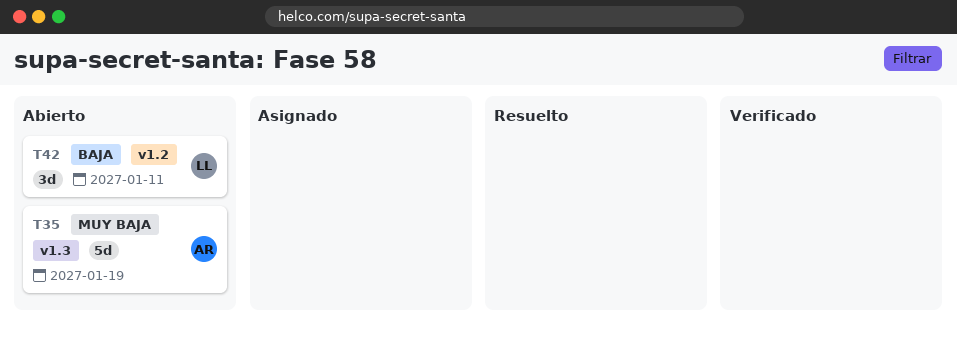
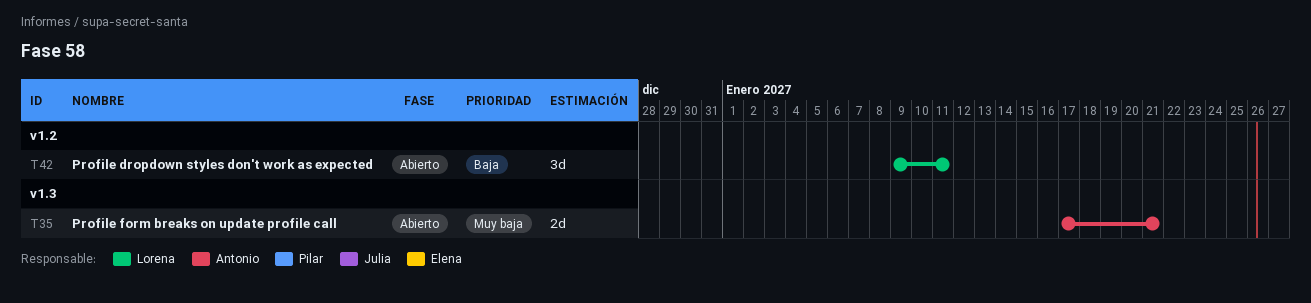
T35, estimate: 5d -> 2d
T35, due: Jan 19 -> Jan 21

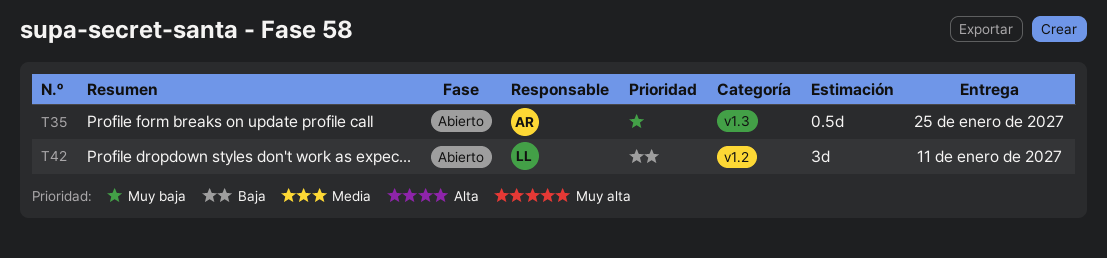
T35, estimate: 2d -> 0.5d
T35, due: Jan 21 -> Jan 25

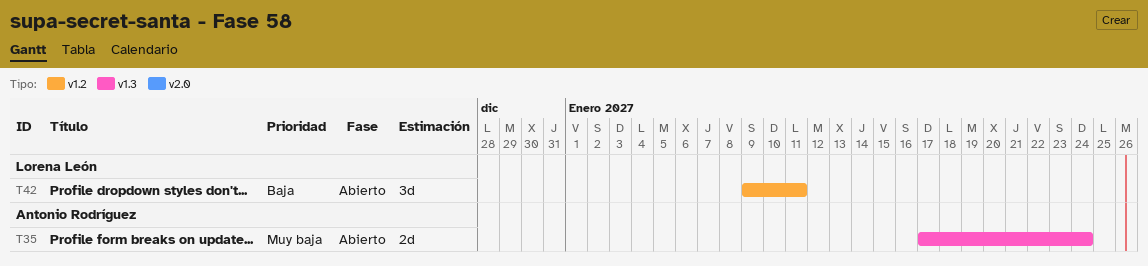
T35, estimate: 0.5d -> 2d
T35, due: Jan 25 -> Jan 24

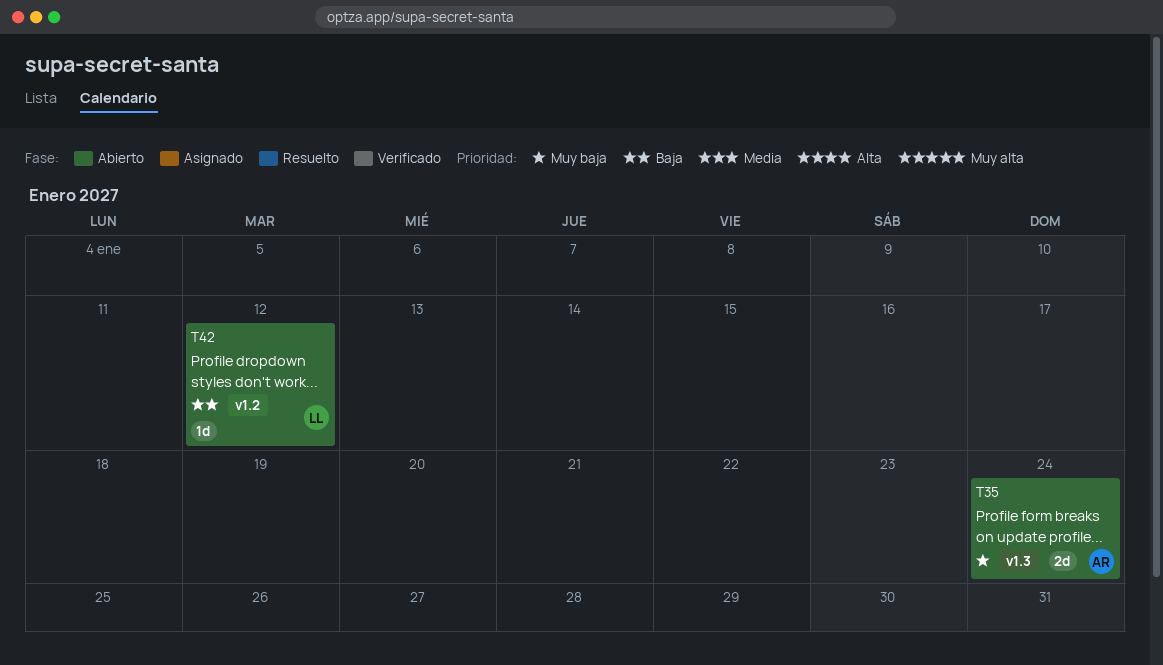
T42, estimate: 3d -> 1d
T42, due: Jan 11 -> Jan 12

